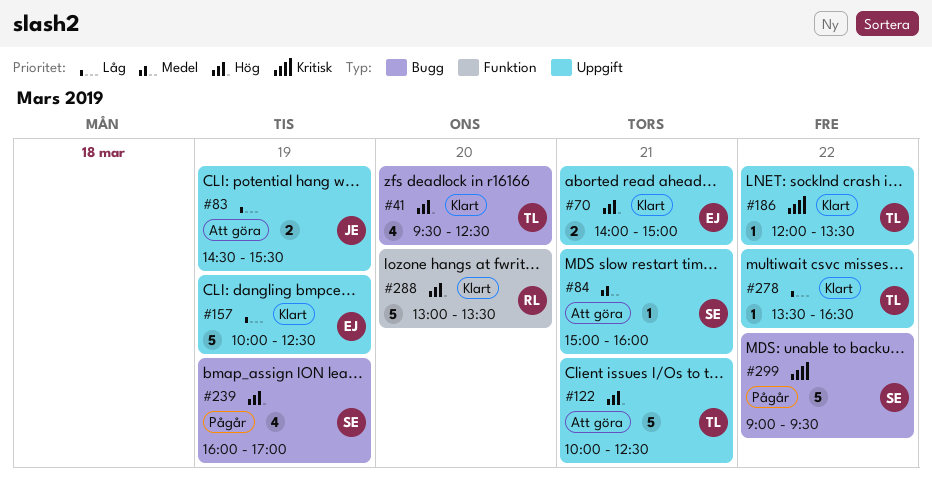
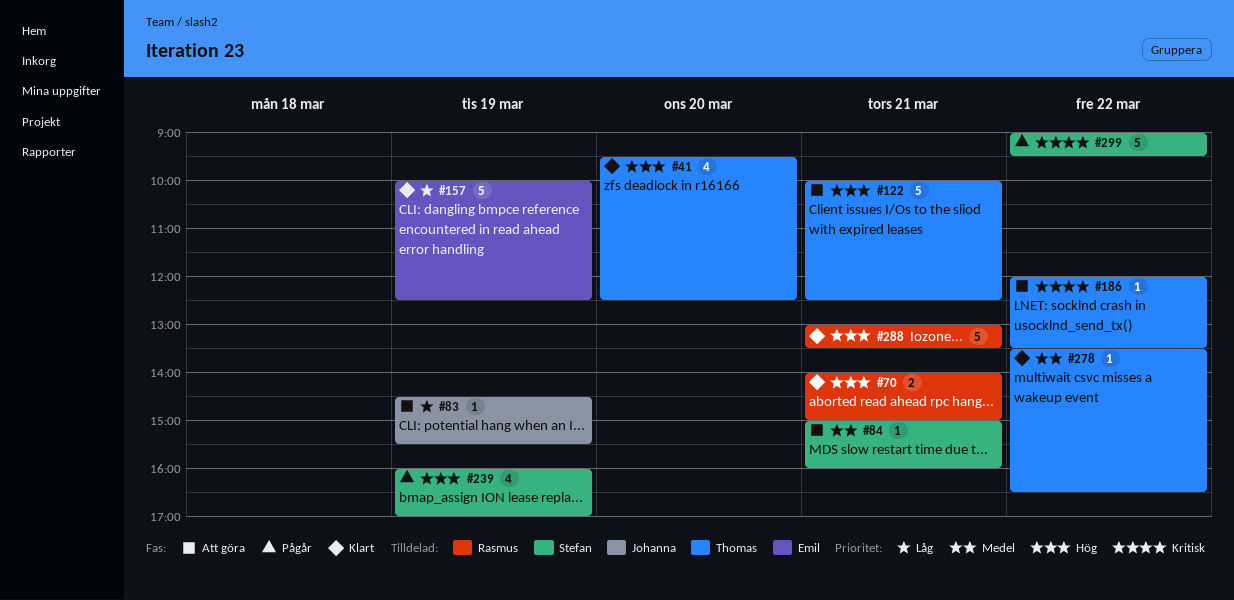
#70, owner: Emil -> Rasmus
#83, estimate: 2 -> 1
#186, status: Klart -> Att göra
#278, priority: Låg -> Medel
#288, day: Mar 20 -> Mar 21

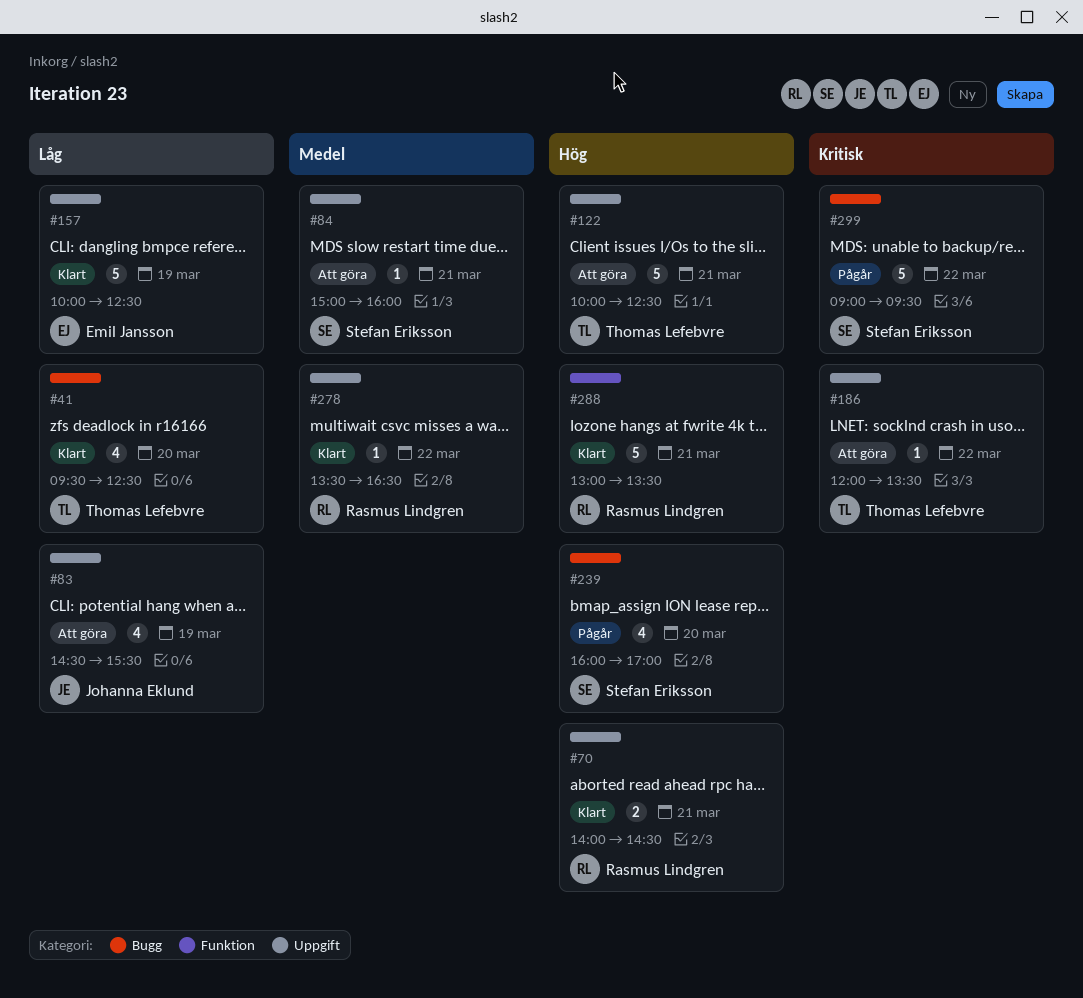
#41, priority: Hög -> Låg
#70, ends: 15:00 -> 14:30
#83, estimate: 1 -> 4
#239, day: Mar 19 -> Mar 20
#278, owner: Thomas Lefebvre -> Rasmus Lindgren

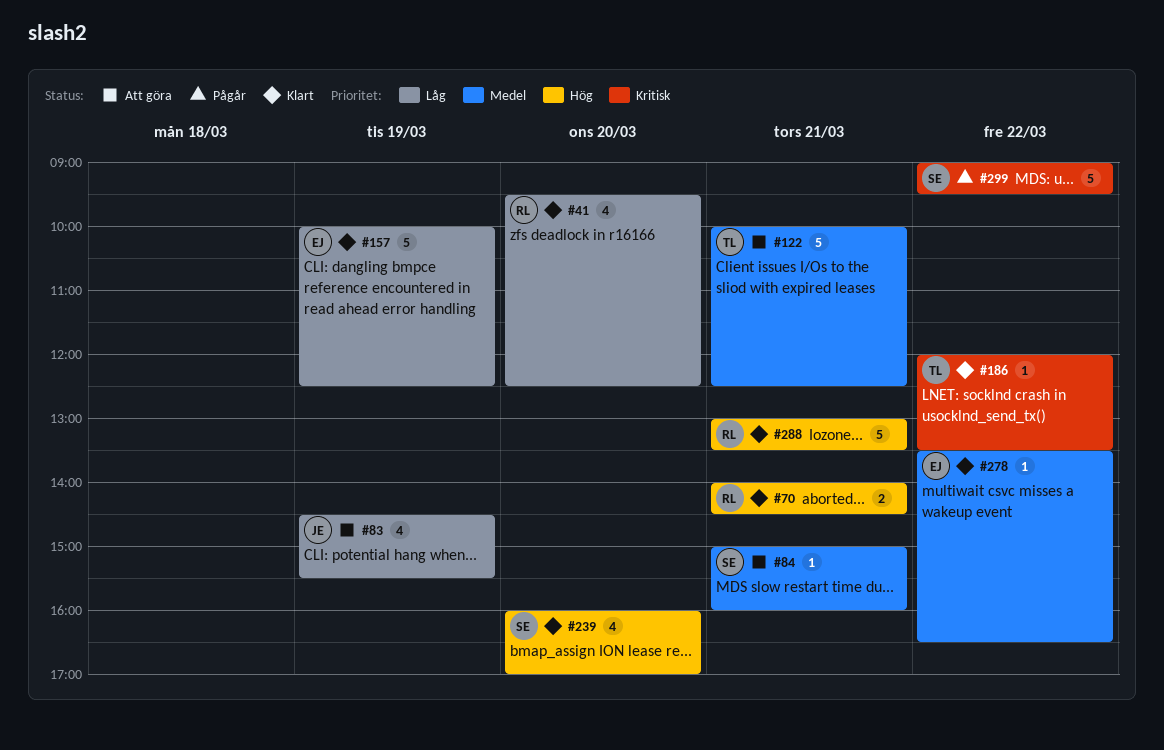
#41, owner: Thomas Lefebvre -> Rasmus Lindgren
#122, priority: Hög -> Medel
#186, status: Att göra -> Klart
#239, status: Pågår -> Klart
#278, owner: Rasmus Lindgren -> Emil Jansson

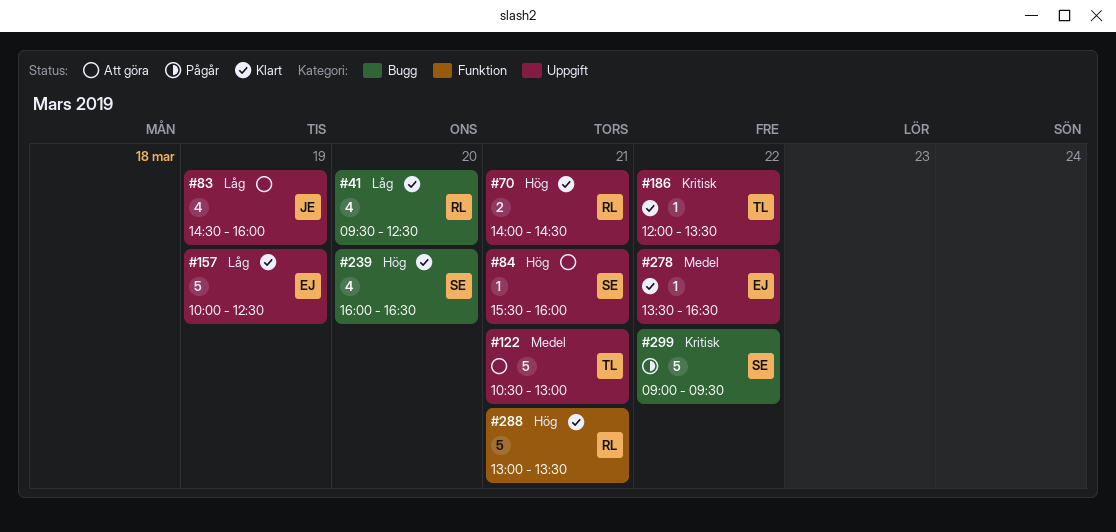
#83, ends: 15:30 -> 16:00
#84, priority: Medel -> Hög
#84, begins: 15:00 -> 15:30
#122, begins: 10:00 -> 10:30
#122, ends: 12:30 -> 13:00
#239, ends: 17:00 -> 16:30

